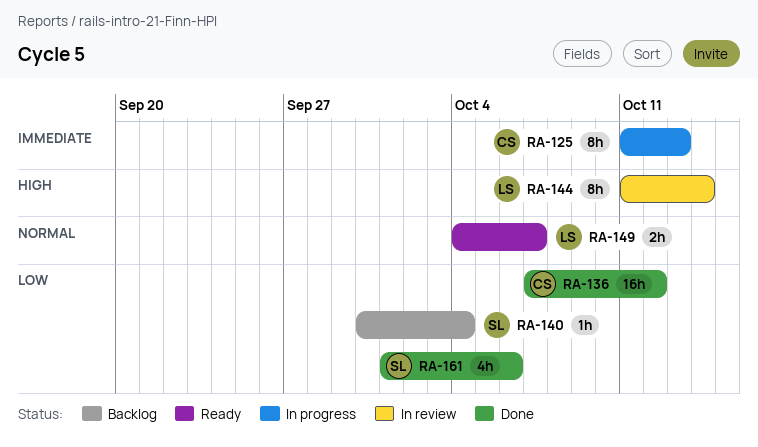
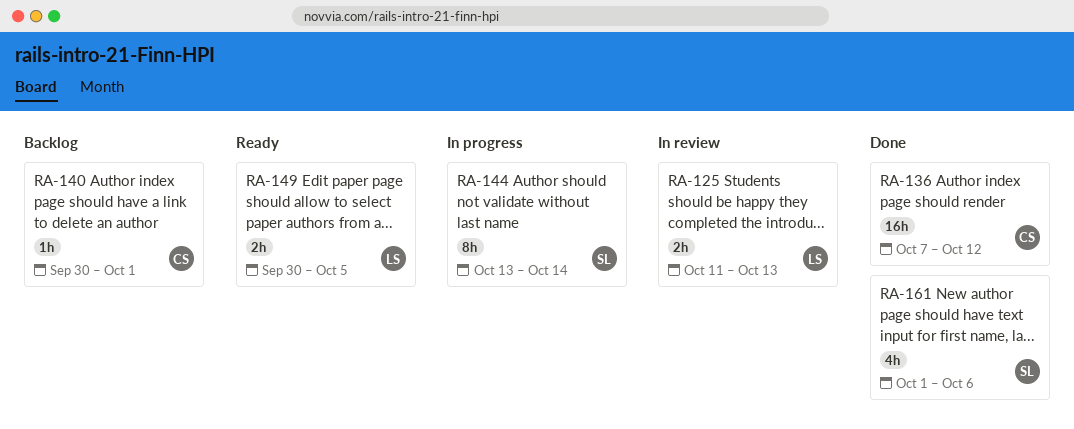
RA-125, status: In progress -> In review
RA-125, owner: CS -> LS
RA-125, estimate: 8h -> 2h
RA-140, owner: SL -> CS
RA-140, due: Oct 4 -> Oct 1
RA-144, status: In review -> In progress
RA-144, owner: LS -> SL
RA-144, start: Oct 11 -> Oct 13
RA-149, start: Oct 4 -> Sep 30
RA-149, due: Oct 7 -> Oct 5

